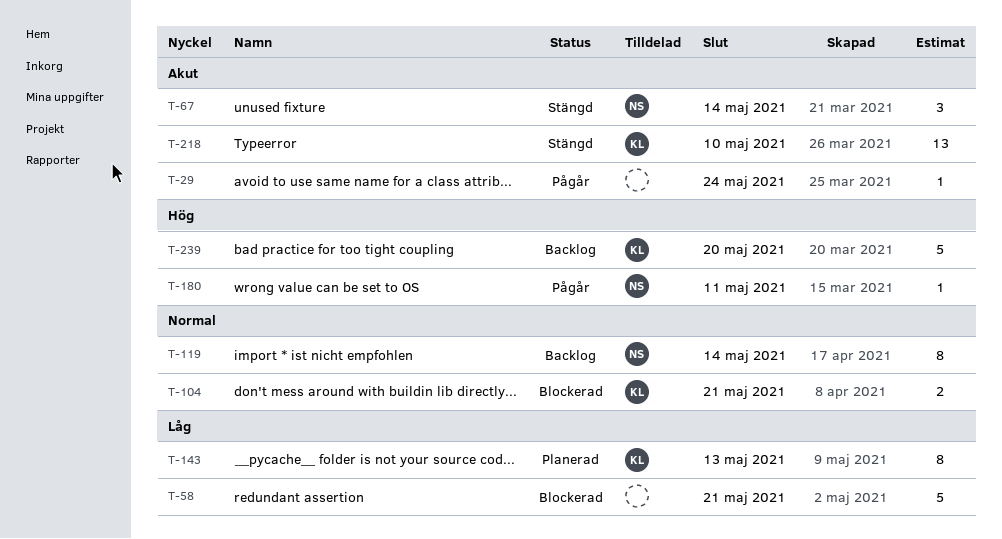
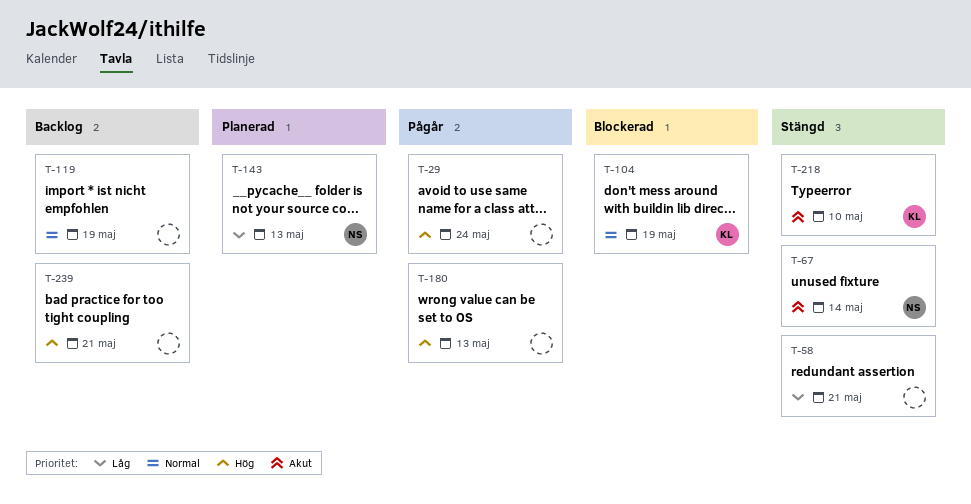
T-29, priority: Akut -> Hög
T-58, status: Blockerad -> Stängd
T-104, due: May 21 -> May 19
T-119, owner: NS -> none
T-119, due: May 14 -> May 19
T-143, owner: KL -> NS
T-180, owner: NS -> none
T-180, due: May 11 -> May 13
T-239, owner: KL -> none
T-239, due: May 20 -> May 21

